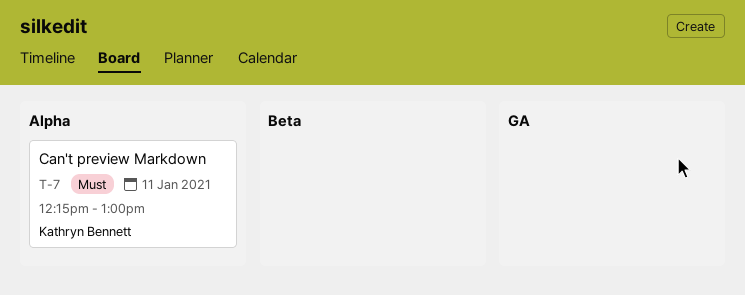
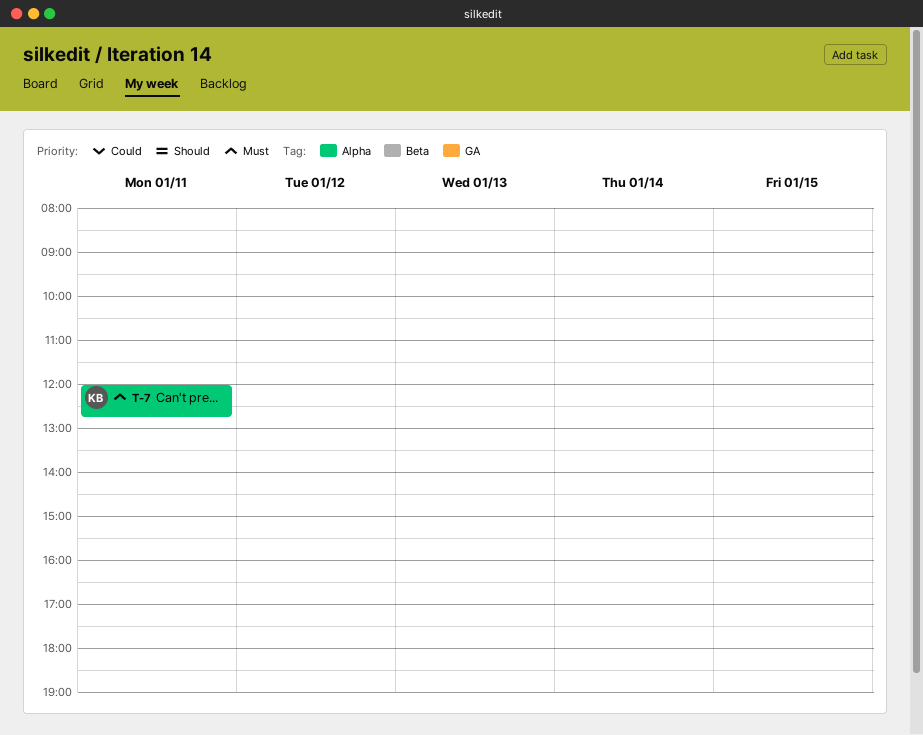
T-7, begins: 12:15 -> 12:00
T-7, ends: 13:00 -> 12:45

